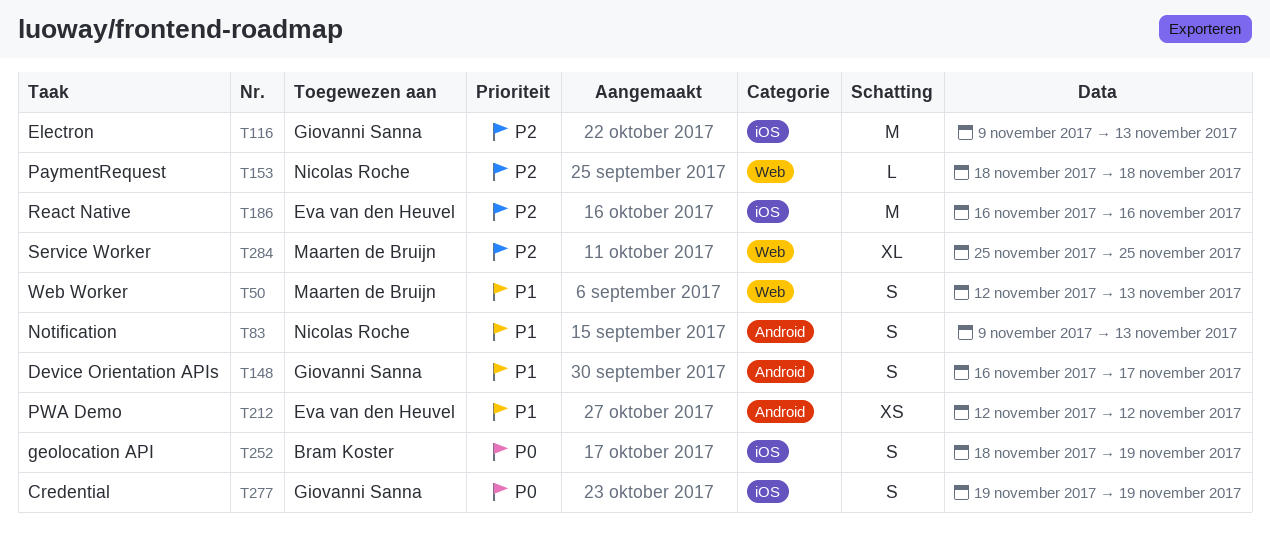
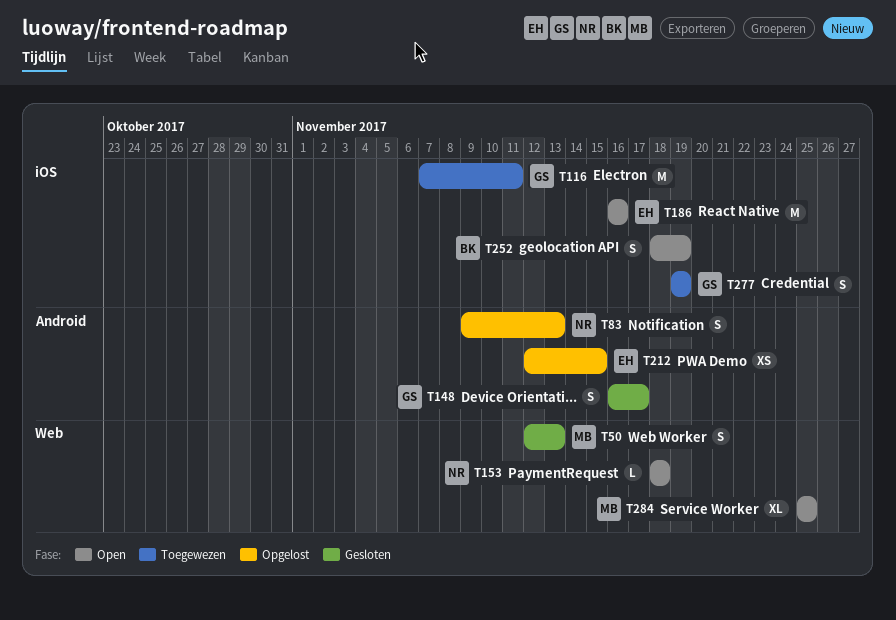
T116, start: Nov 9 -> Nov 7
T116, due: Nov 13 -> Nov 11
T212, due: Nov 12 -> Nov 15

